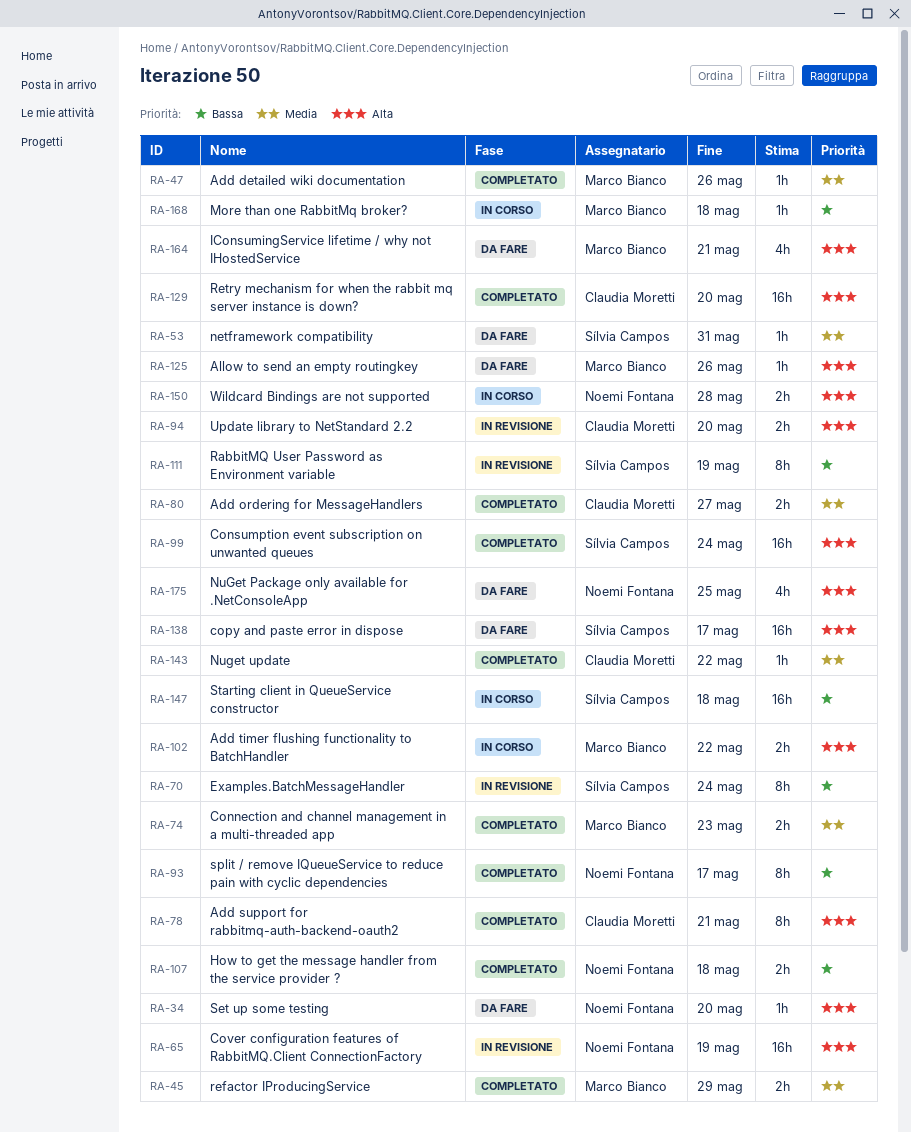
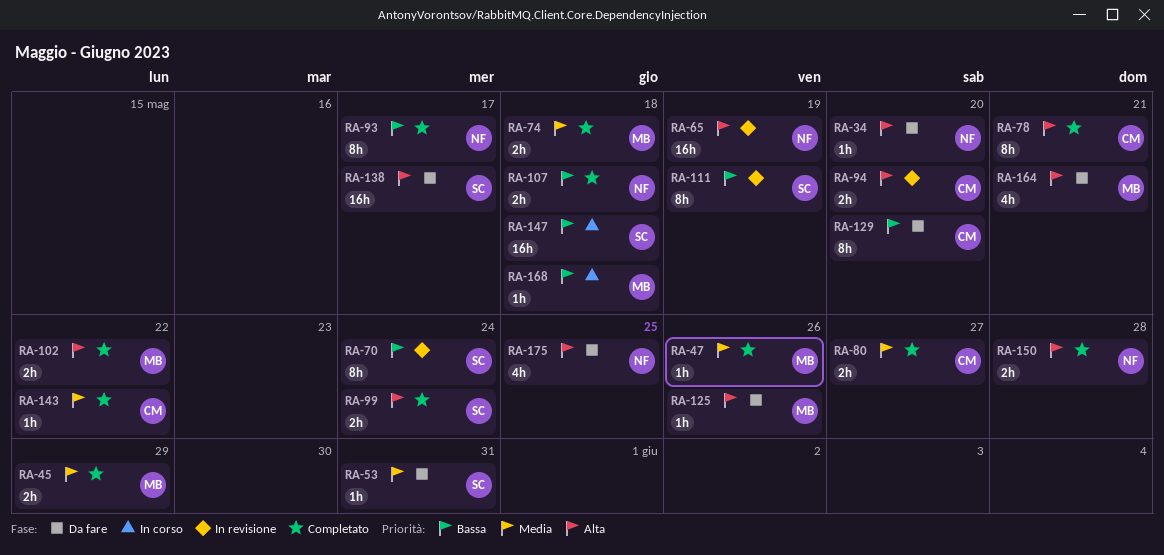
RA-74, due: May 23 -> May 18
RA-99, estimate: 16h -> 2h
RA-102, status: In corso -> Completato
RA-129, status: Completato -> Da fare
RA-129, priority: Alta -> Bassa
RA-129, estimate: 16h -> 8h
RA-150, status: In corso -> Completato

